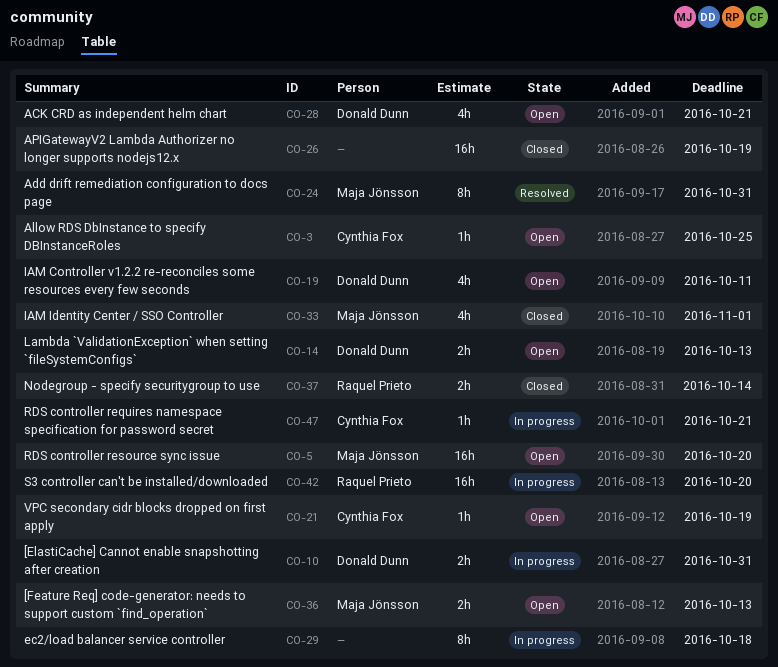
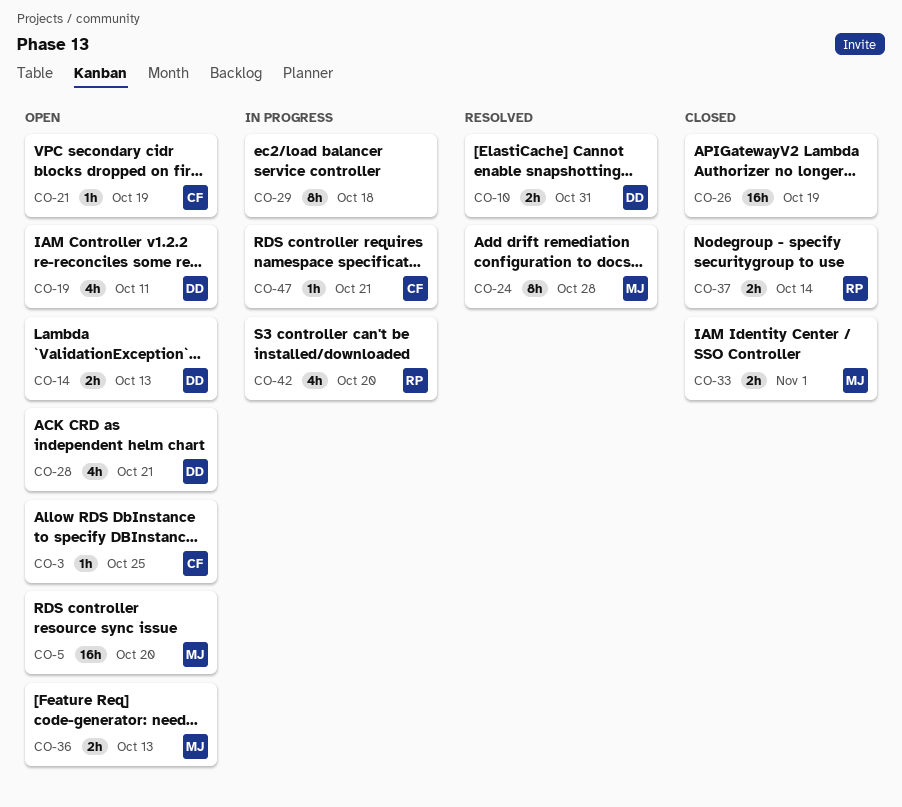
CO-10, status: In progress -> Resolved
CO-24, due: Oct 31 -> Oct 28
CO-33, estimate: 4h -> 2h
CO-42, estimate: 16h -> 4h

